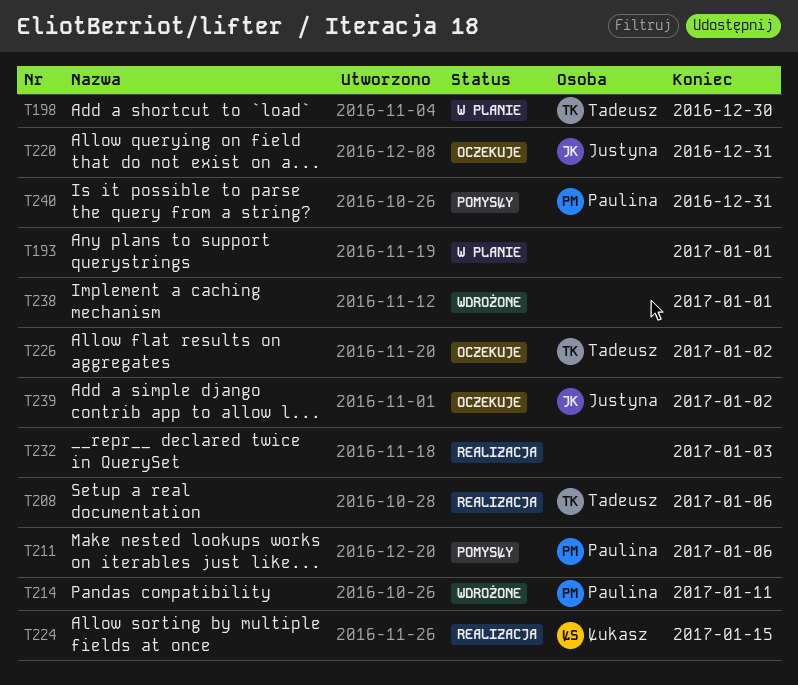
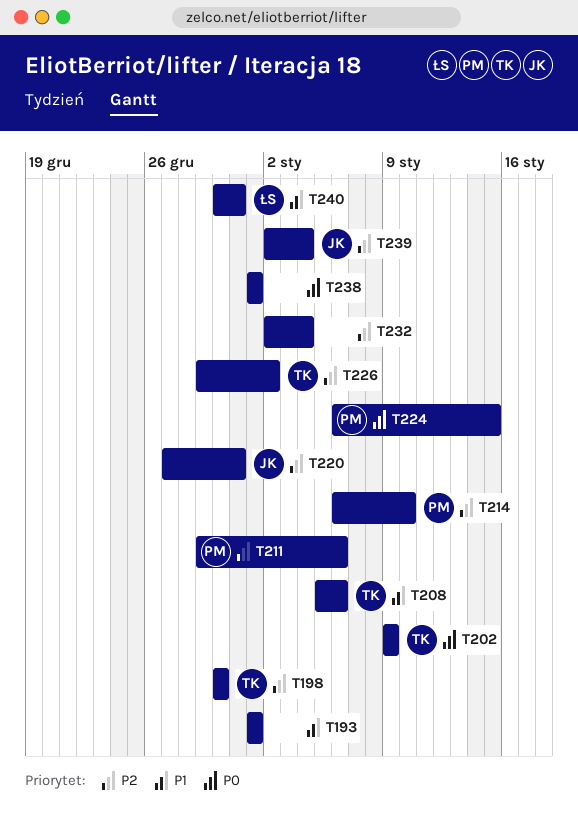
T202: none -> present
T214, due: Jan 11 -> Jan 10
T224, owner: Łukasz -> Paulina
T232, due: Jan 3 -> Jan 4
T239, due: Jan 2 -> Jan 4
T240, owner: Paulina -> Łukasz

